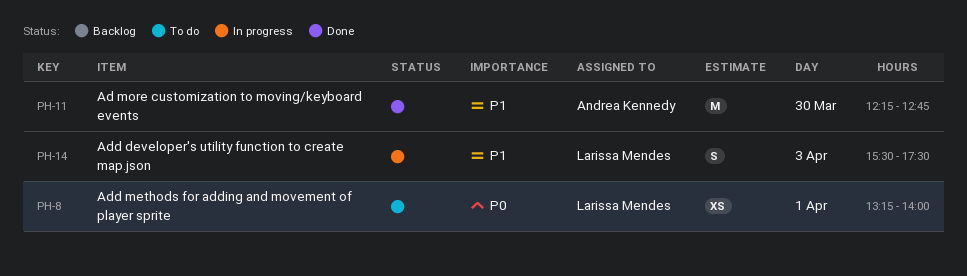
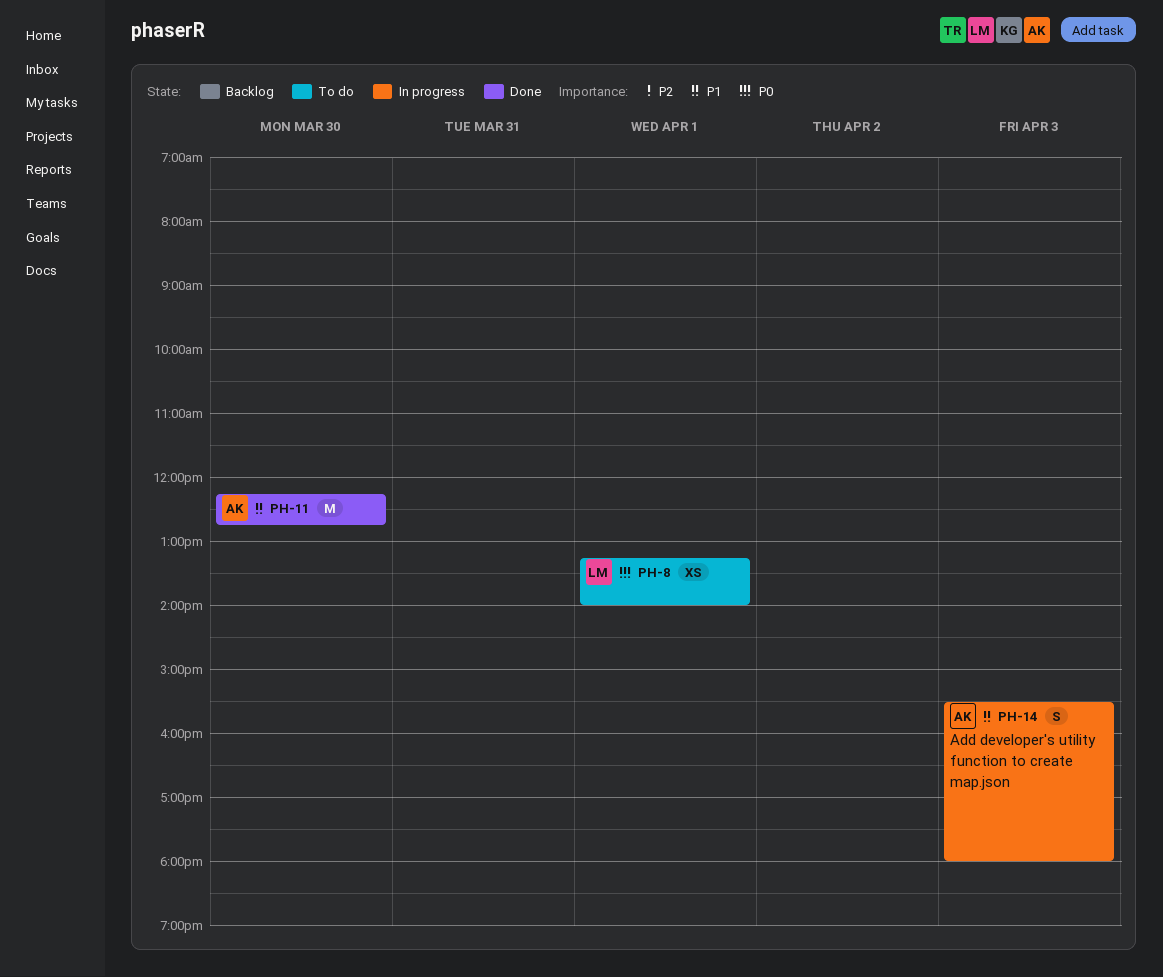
PH-14, owner: Larissa Mendes -> Andrea Kennedy
PH-14, ends: 17:30 -> 18:00

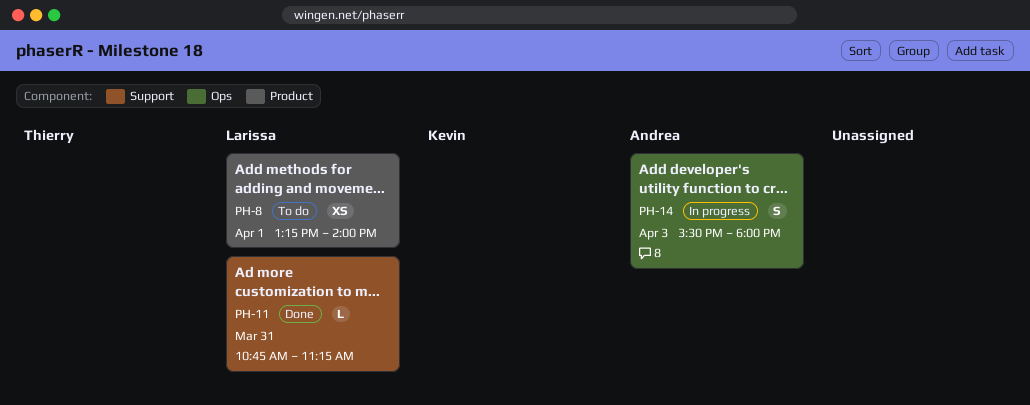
PH-11, owner: Andrea -> Larissa
PH-11, estimate: M -> L
PH-11, day: Mar 30 -> Mar 31
PH-11, begins: 12:15 -> 10:45
PH-11, ends: 12:45 -> 11:15

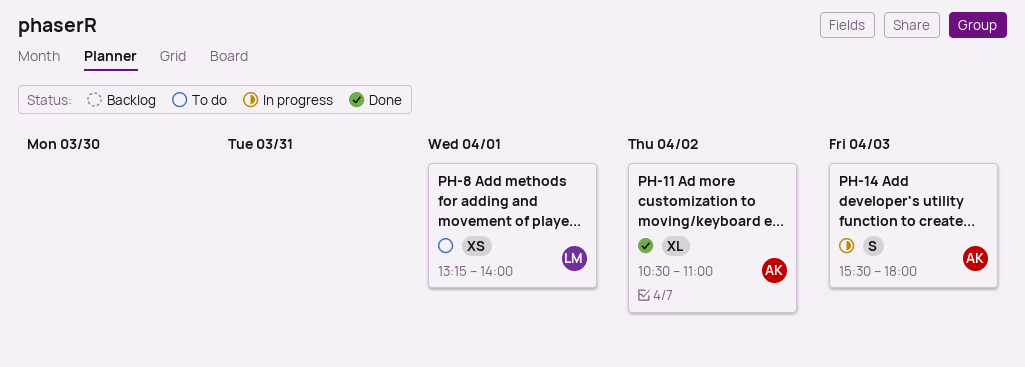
PH-11, owner: Larissa -> Andrea
PH-11, estimate: L -> XL
PH-11, day: Mar 31 -> Apr 2
PH-11, begins: 10:45 -> 10:30
PH-11, ends: 11:15 -> 11:00

